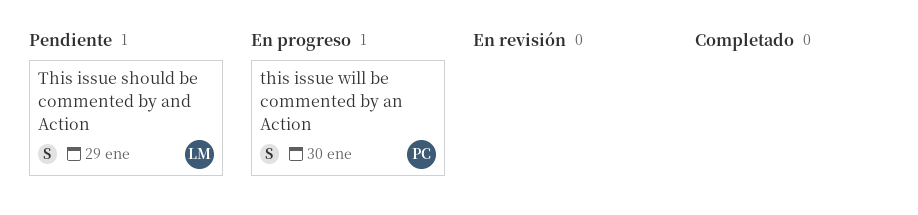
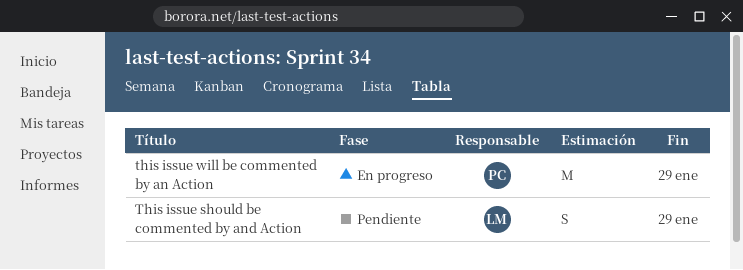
this issue will be commented by an Action, estimate: S -> M
this issue will be commented by an Action, due: Jan 30 -> Jan 29

